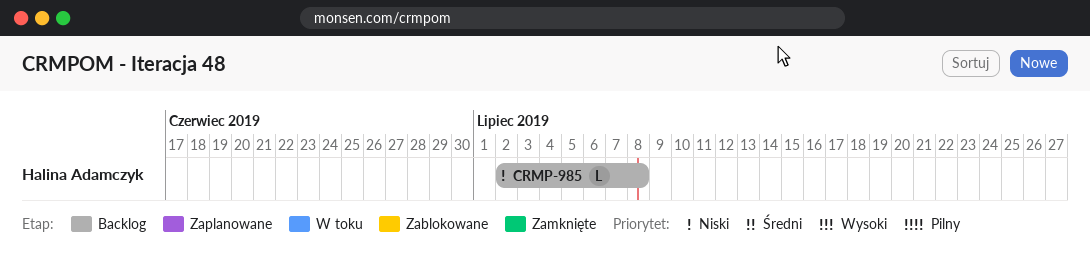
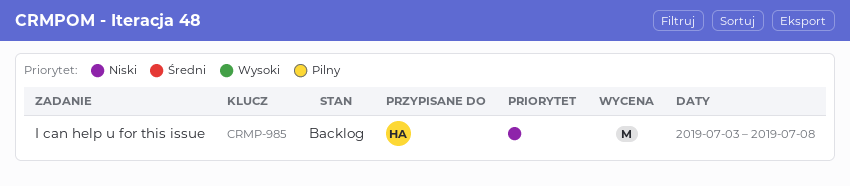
CRMP-985, estimate: L -> M
CRMP-985, start: Jul 2 -> Jul 3

